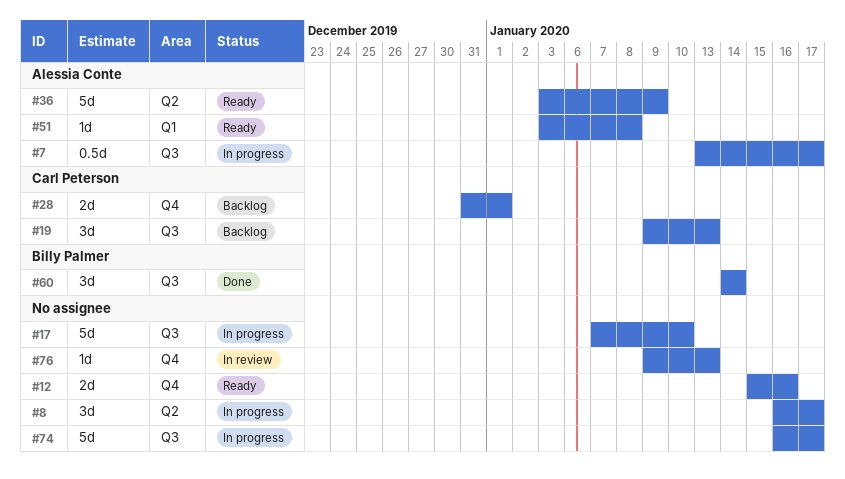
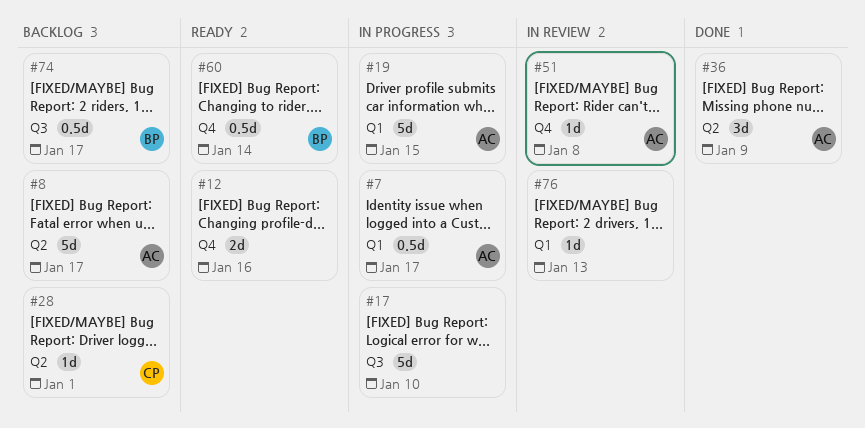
#7, label: Q3 -> Q1
#8, status: In progress -> Backlog
#8, owner: none -> Alessia Conte
#8, estimate: 3d -> 5d
#19, status: Backlog -> In progress
#19, owner: Carl Peterson -> Alessia Conte
#19, label: Q3 -> Q1
#19, estimate: 3d -> 5d
#19, due: Jan 13 -> Jan 15
#28, label: Q4 -> Q2
#28, estimate: 2d -> 1d
#36, status: Ready -> Done
#36, estimate: 5d -> 3d
#51, status: Ready -> In review
#51, label: Q1 -> Q4
#60, status: Done -> Ready
#60, label: Q3 -> Q4
#60, estimate: 3d -> 0.5d
#74, status: In progress -> Backlog
#74, owner: none -> Billy Palmer
#74, estimate: 5d -> 0.5d
#76, label: Q4 -> Q1

